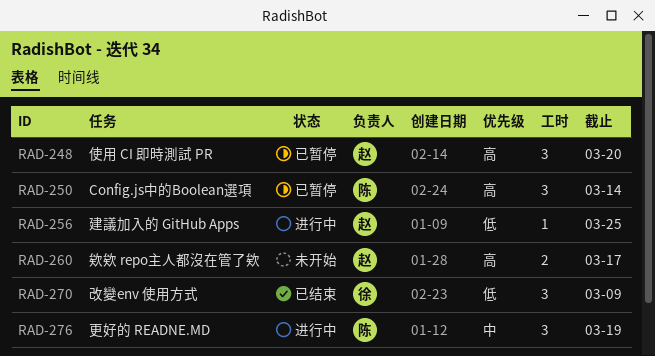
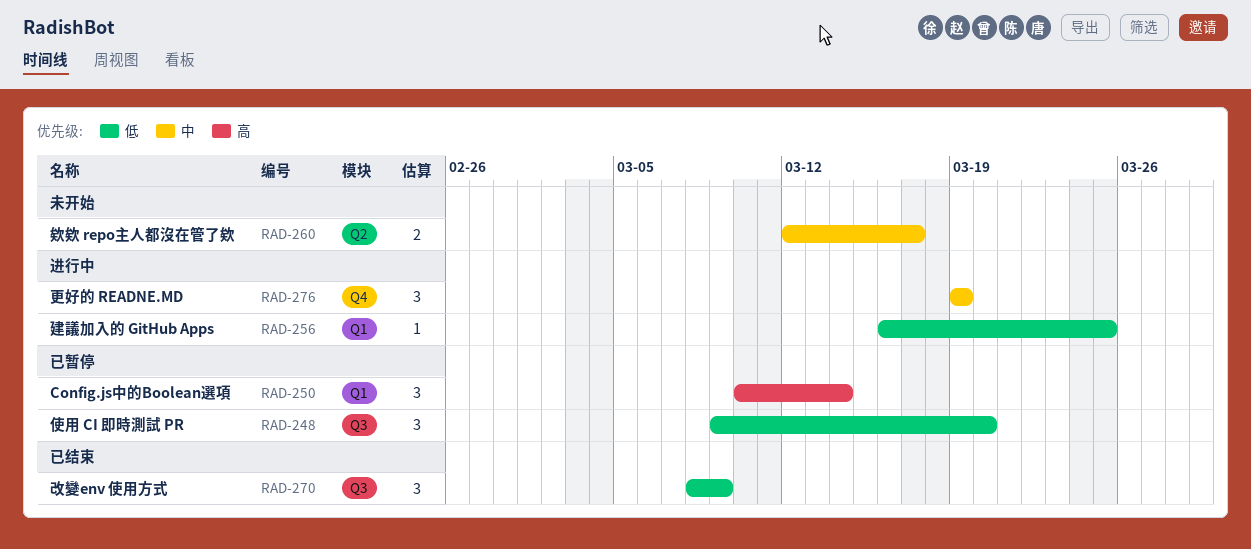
RAD-248, priority: 高 -> 低
RAD-260, priority: 高 -> 中

